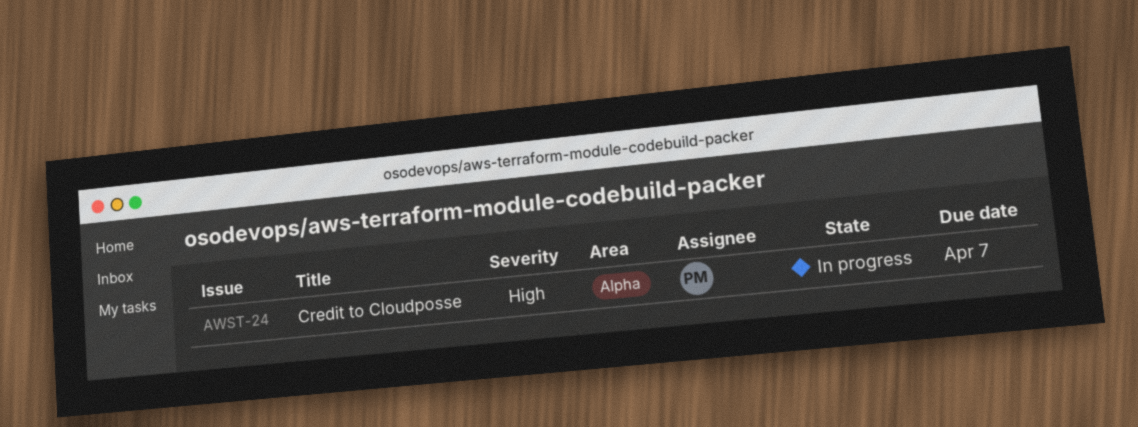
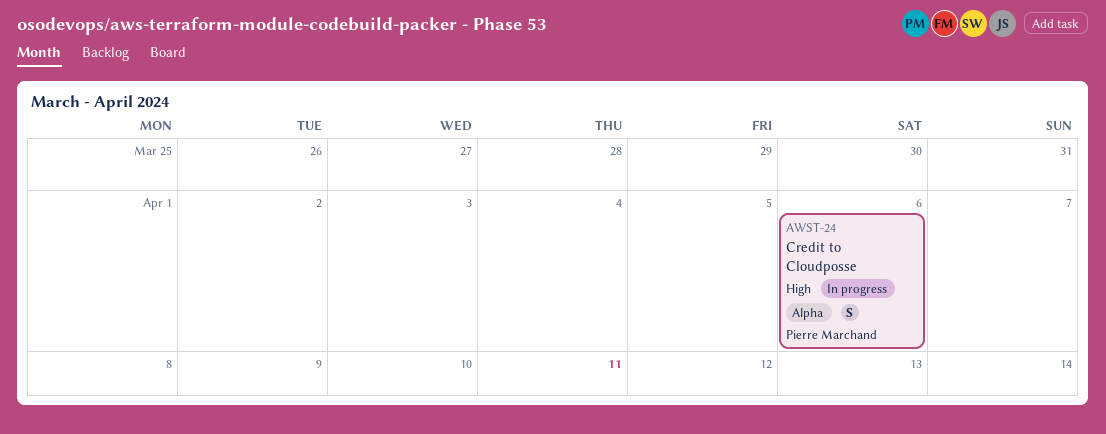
AWST-24, due: Apr 7 -> Apr 6

